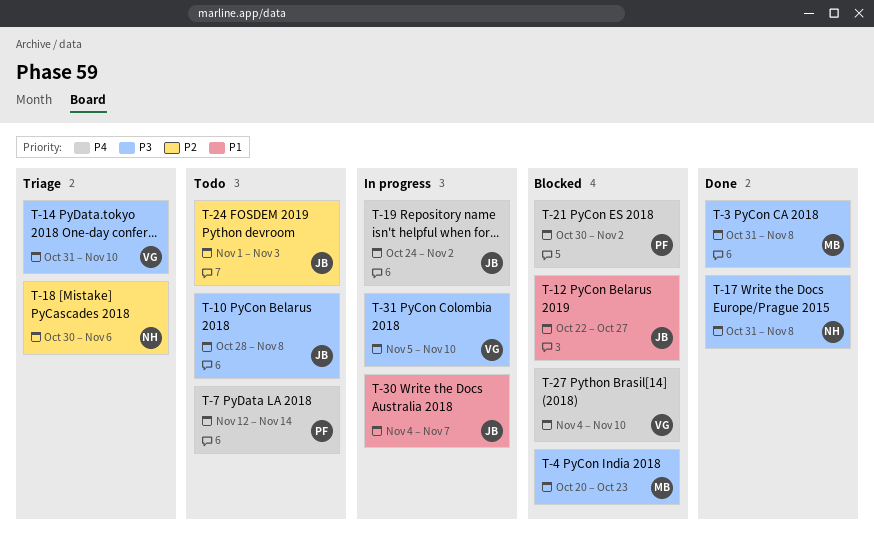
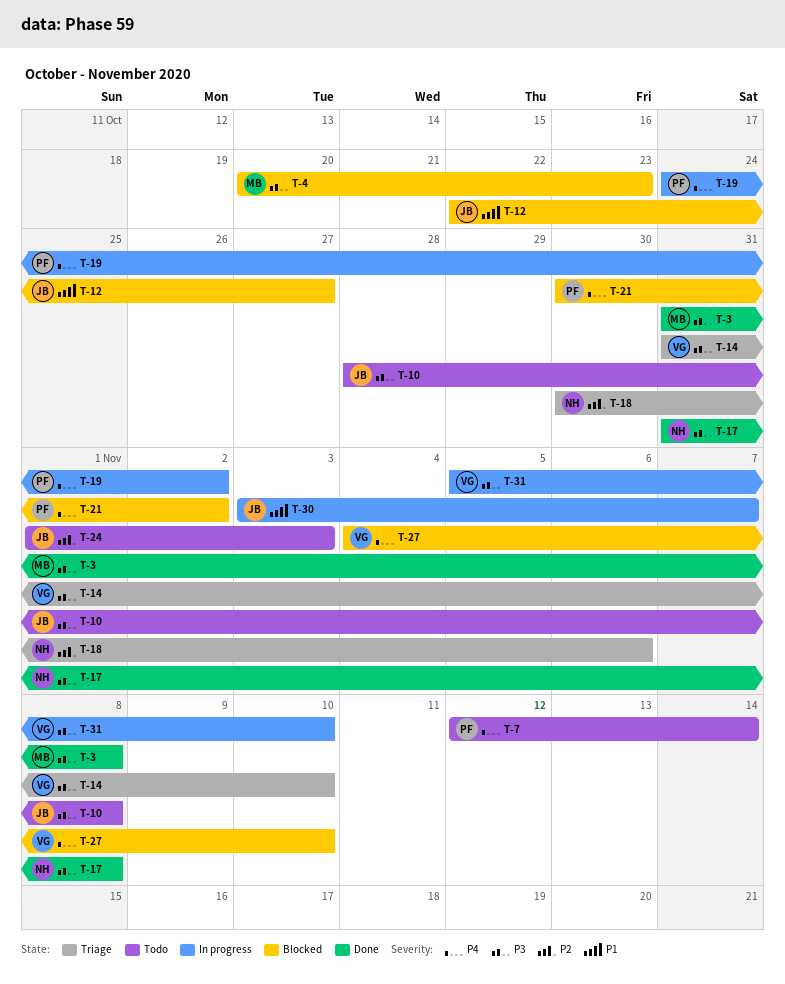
T-19, owner: JB -> PF
T-30, start: Nov 4 -> Nov 3

